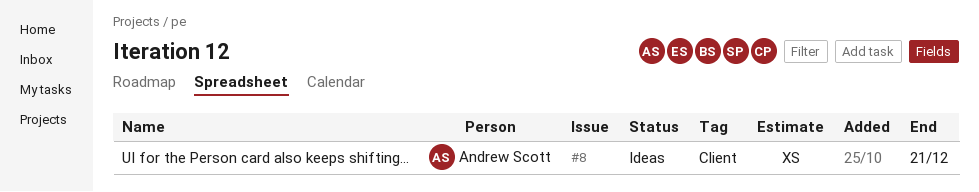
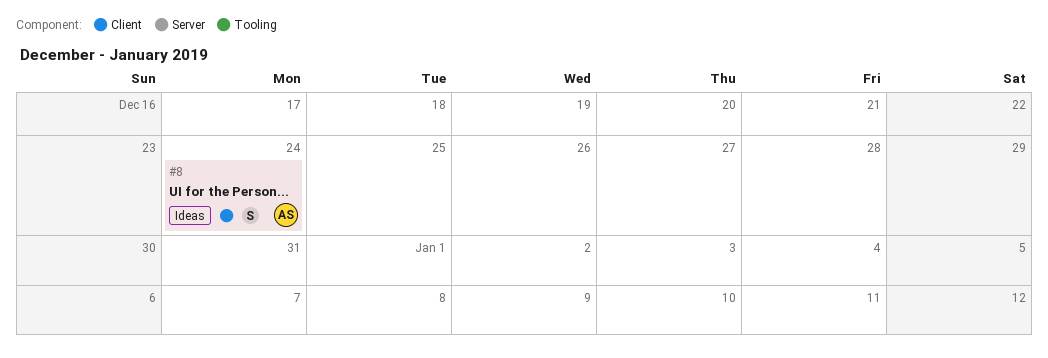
#8, estimate: XS -> S
#8, due: Dec 21 -> Dec 24

